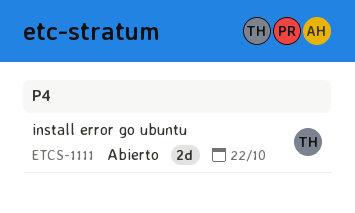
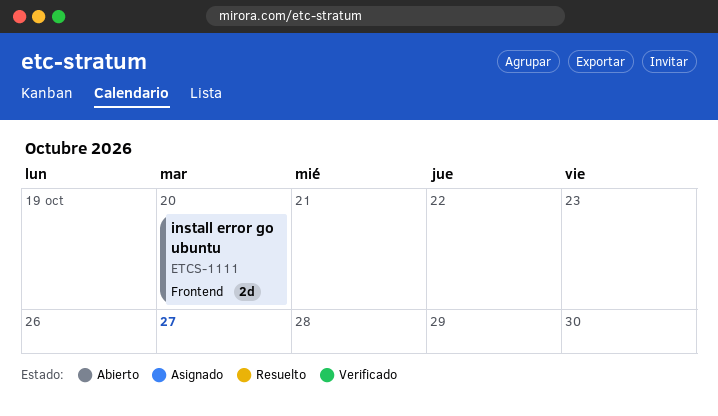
ETCS-1111, due: Oct 22 -> Oct 20

